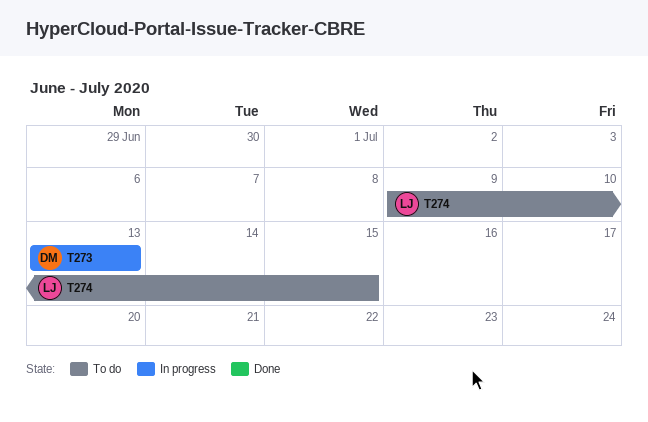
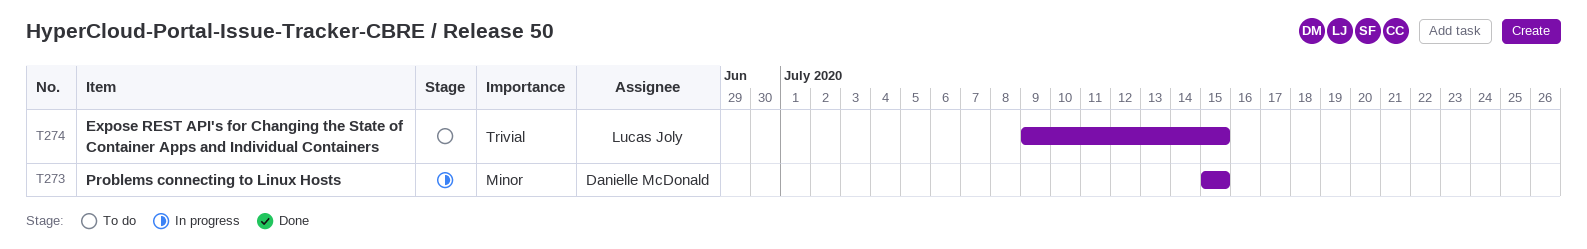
T273, start: Jul 13 -> Jul 15
T273, due: Jul 13 -> Jul 15

